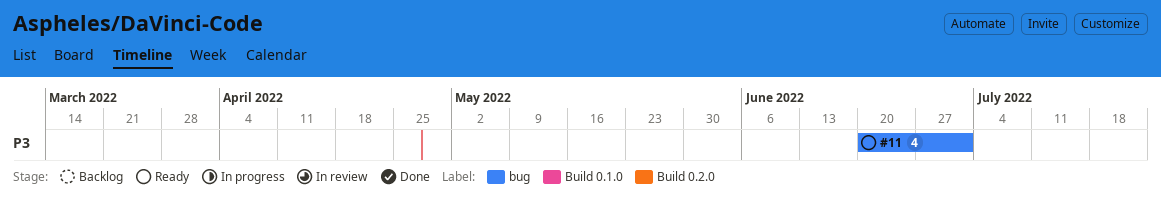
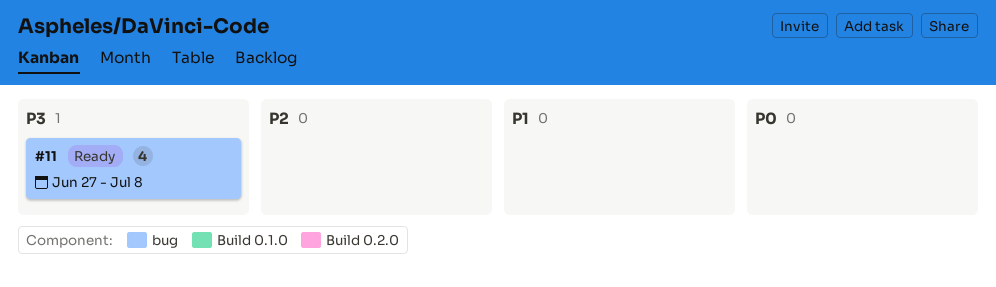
#11, start: Jun 20 -> Jun 27
#11, due: Jul 1 -> Jul 8

